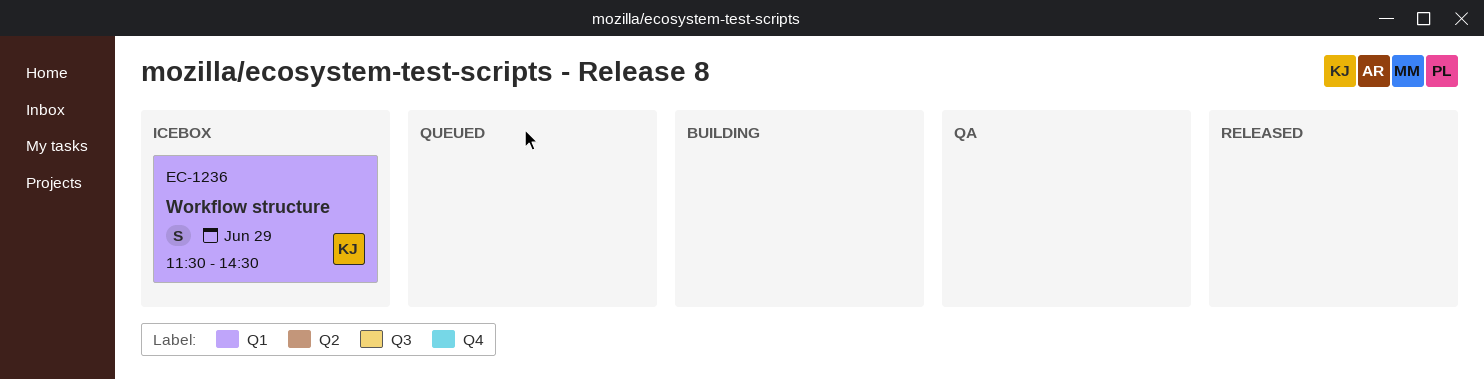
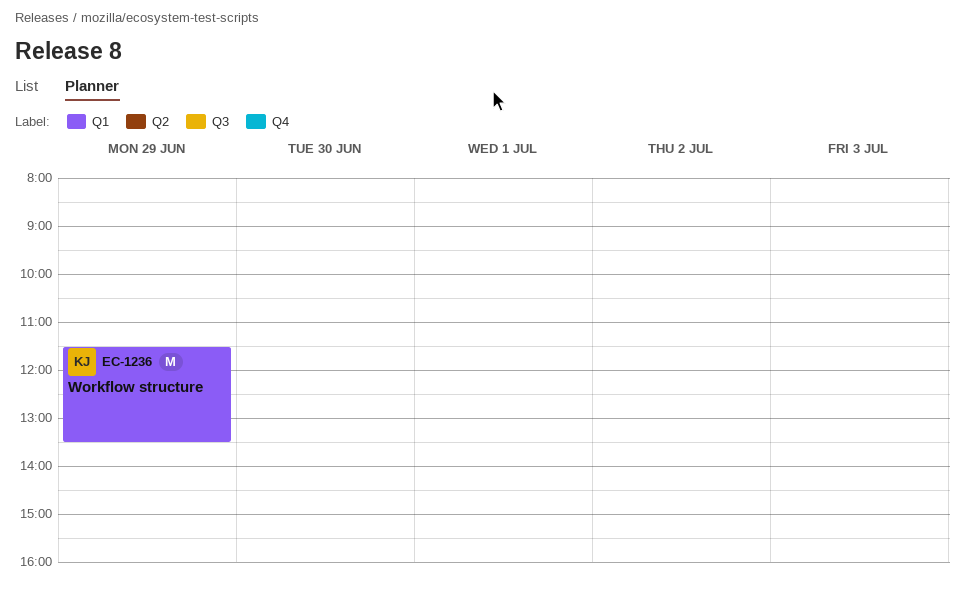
EC-1236, estimate: S -> M
EC-1236, ends: 14:30 -> 13:30

